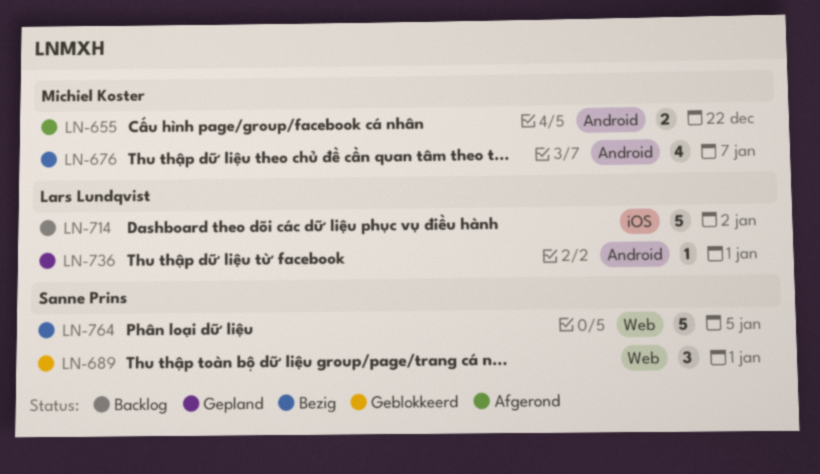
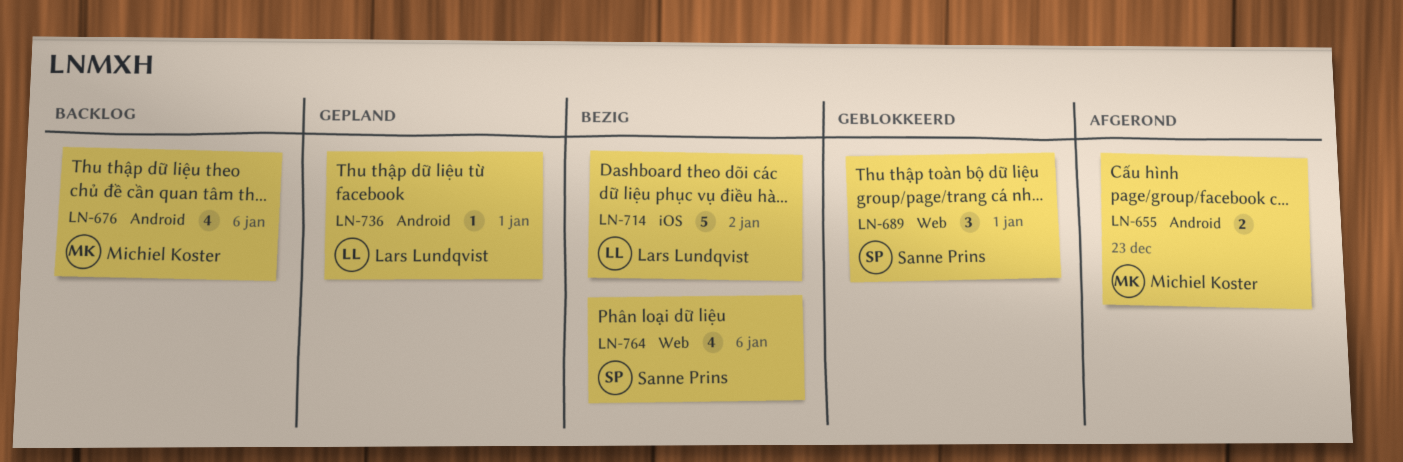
LN-655, due: Dec 22 -> Dec 23
LN-676, status: Bezig -> Backlog
LN-676, due: Jan 7 -> Jan 6
LN-714, status: Backlog -> Bezig
LN-764, estimate: 5 -> 4
LN-764, due: Jan 5 -> Jan 6

